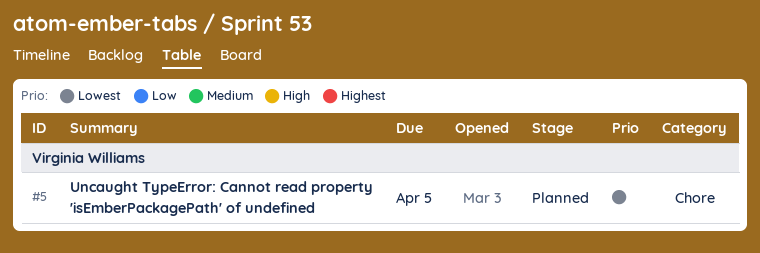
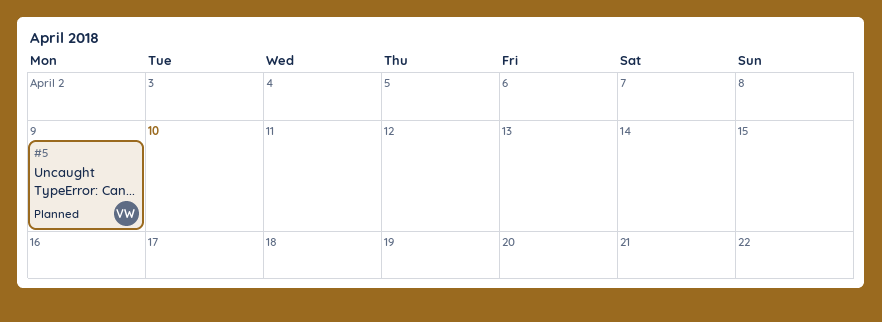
#5, due: Apr 5 -> Apr 9

